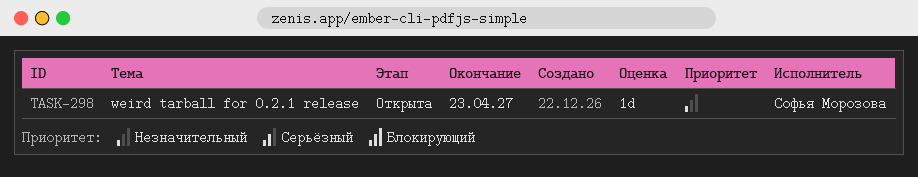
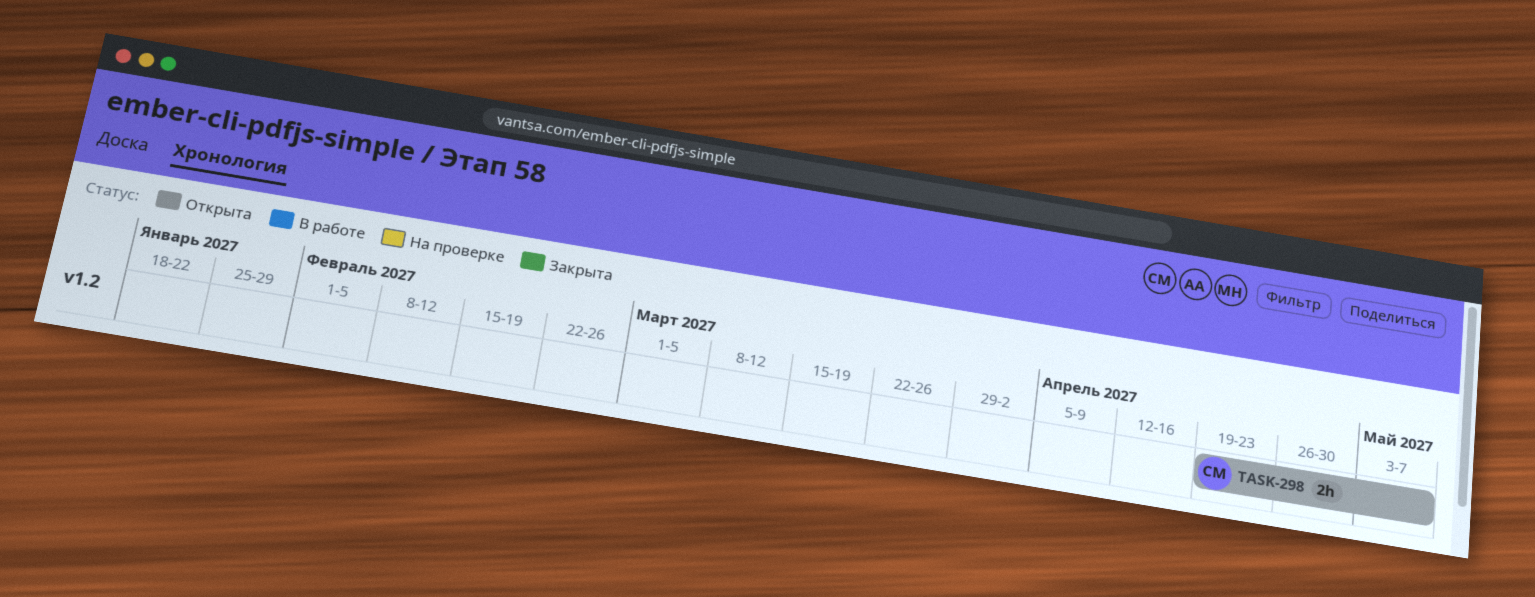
TASK-298, estimate: 1d -> 2h
TASK-298, due: Apr 23 -> May 7

